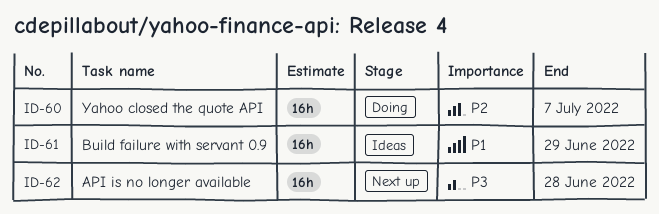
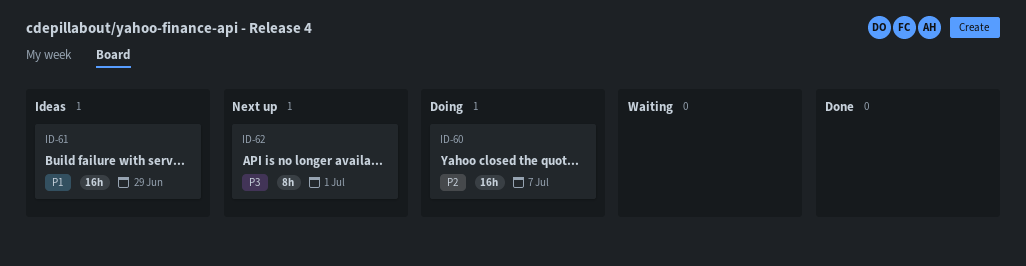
ID-62, estimate: 16h -> 8h
ID-62, due: Jun 28 -> Jul 1

